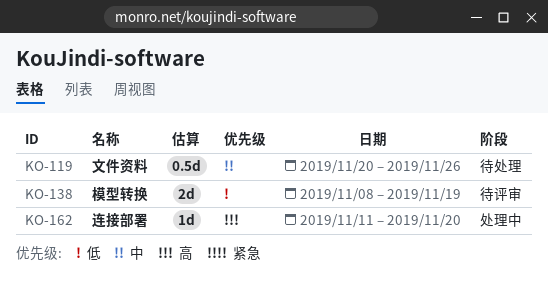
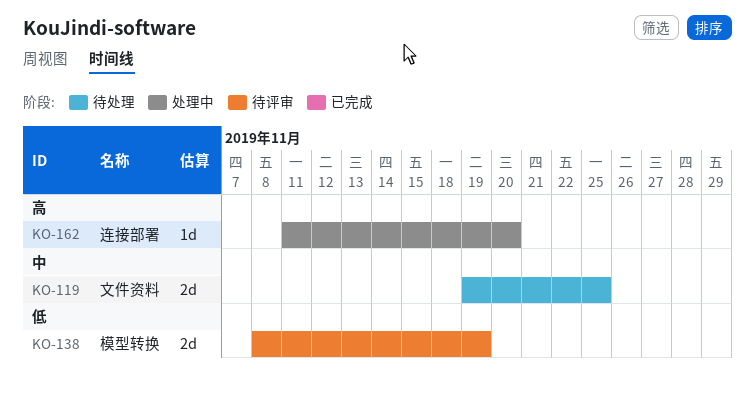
KO-119, estimate: 0.5d -> 2d
KO-119, start: Nov 20 -> Nov 19
KO-119, due: Nov 26 -> Nov 25

